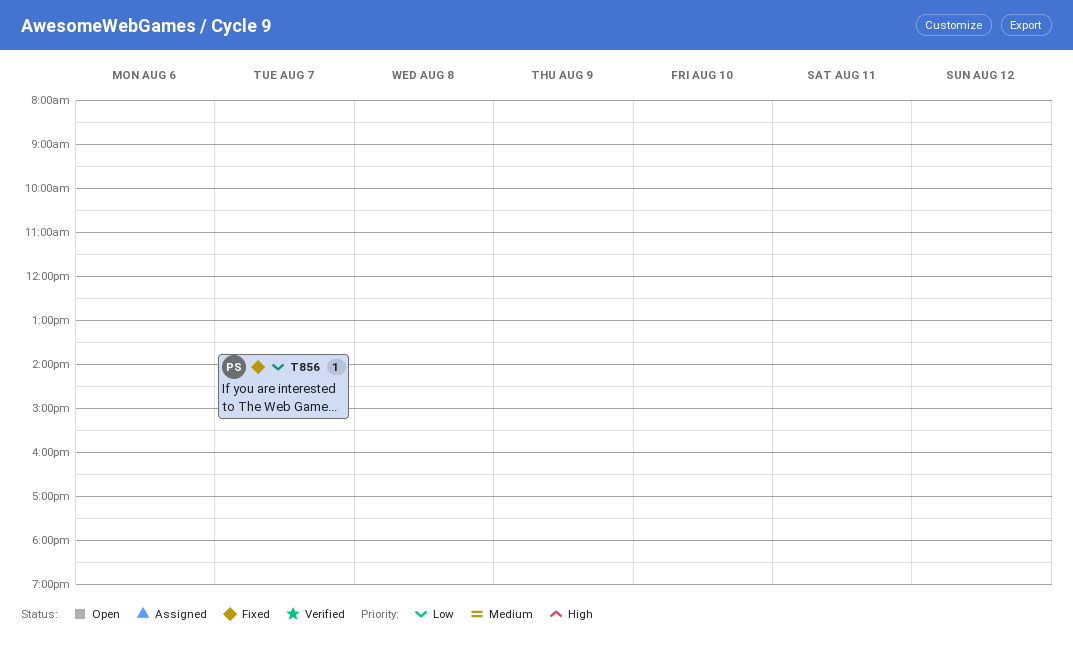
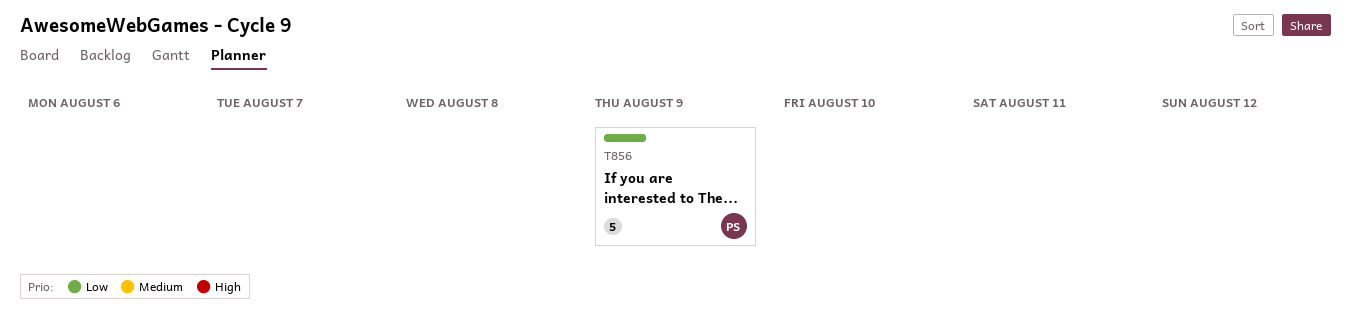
T856, estimate: 1 -> 5
T856, day: Aug 7 -> Aug 9

